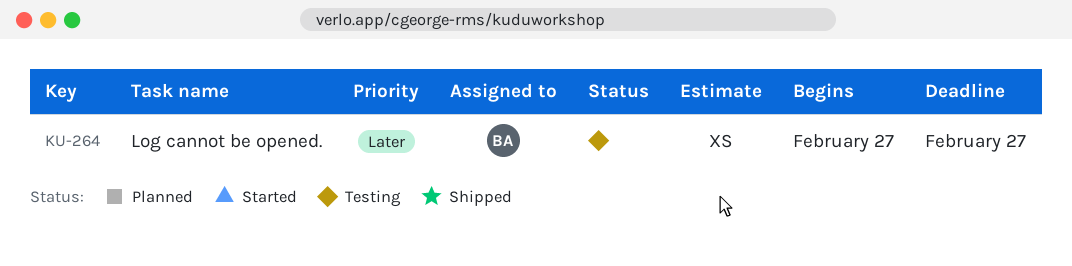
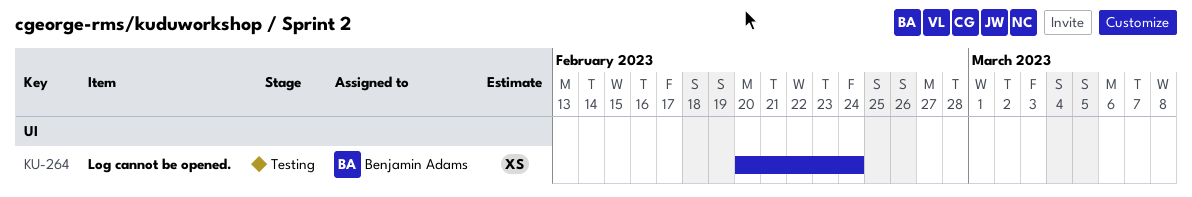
KU-264, start: Feb 27 -> Feb 20
KU-264, due: Feb 27 -> Feb 24

